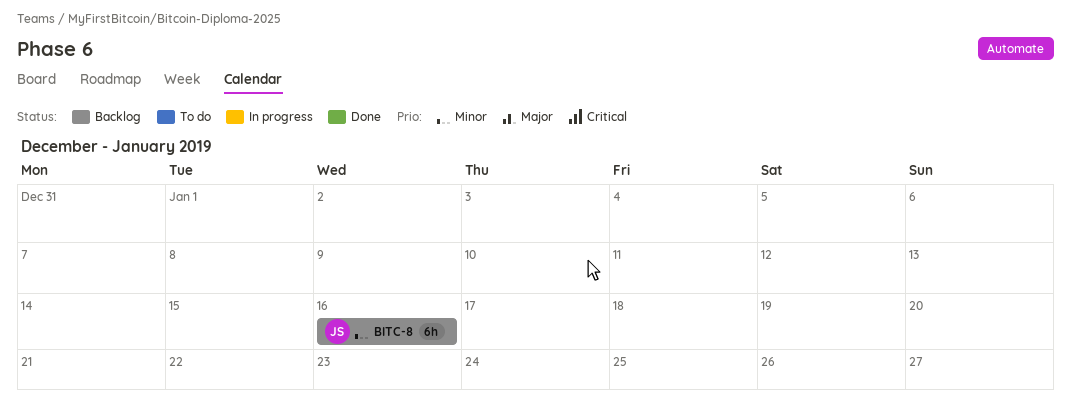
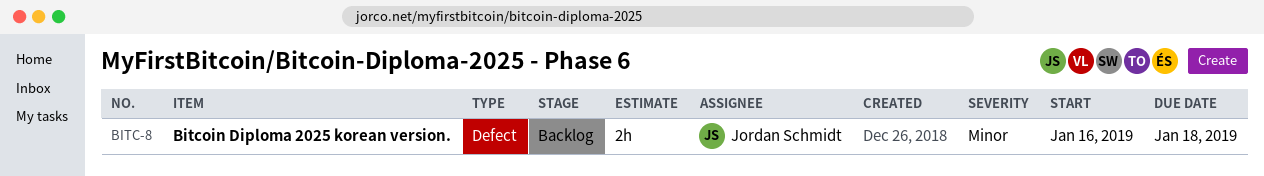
BITC-8, estimate: 6h -> 2h
BITC-8, due: Jan 16 -> Jan 18

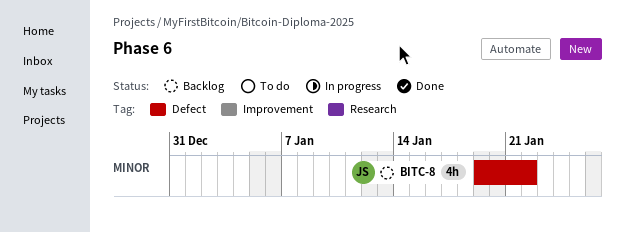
BITC-8, estimate: 2h -> 4h
BITC-8, start: Jan 16 -> Jan 19
BITC-8, due: Jan 18 -> Jan 22

